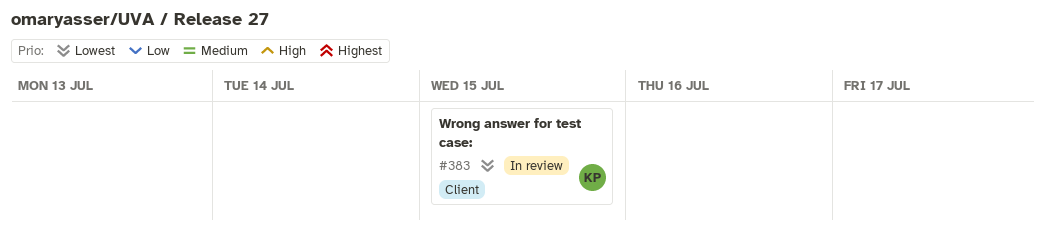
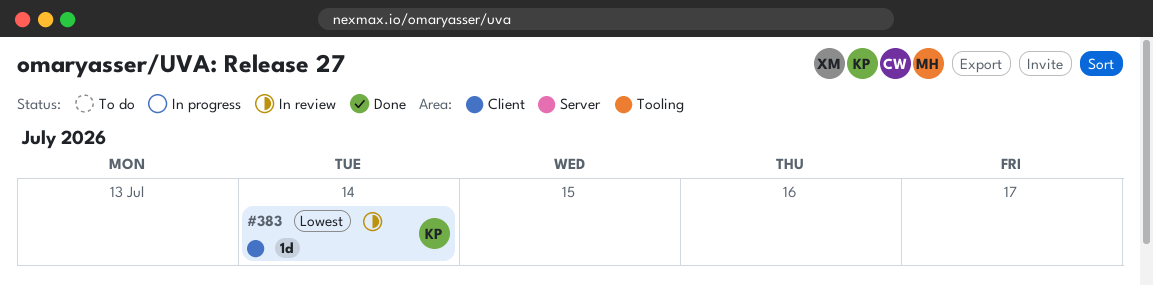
#383, due: Jul 15 -> Jul 14

